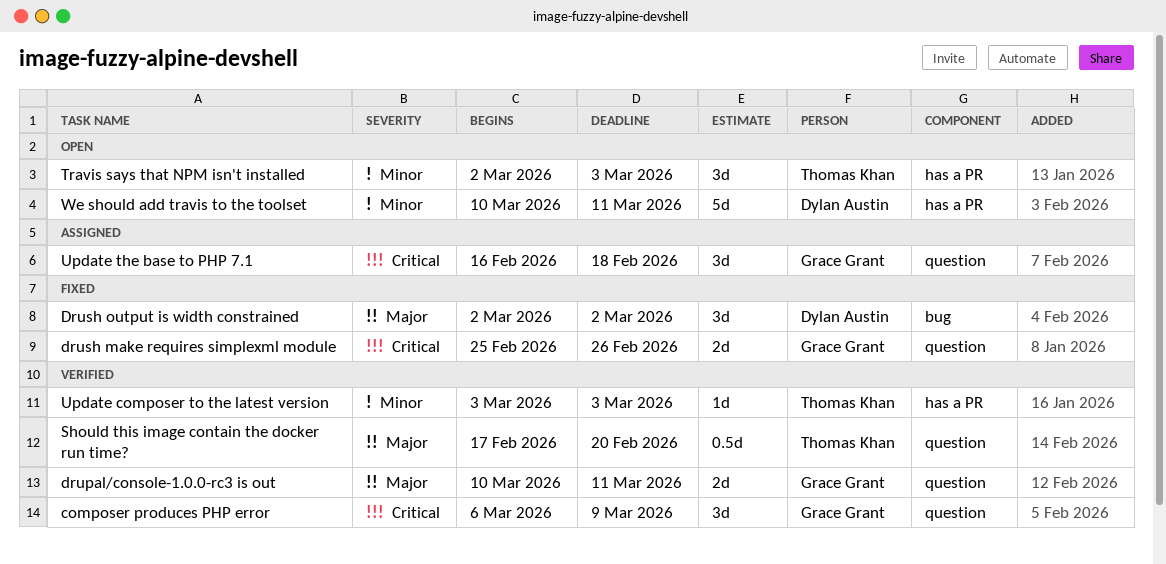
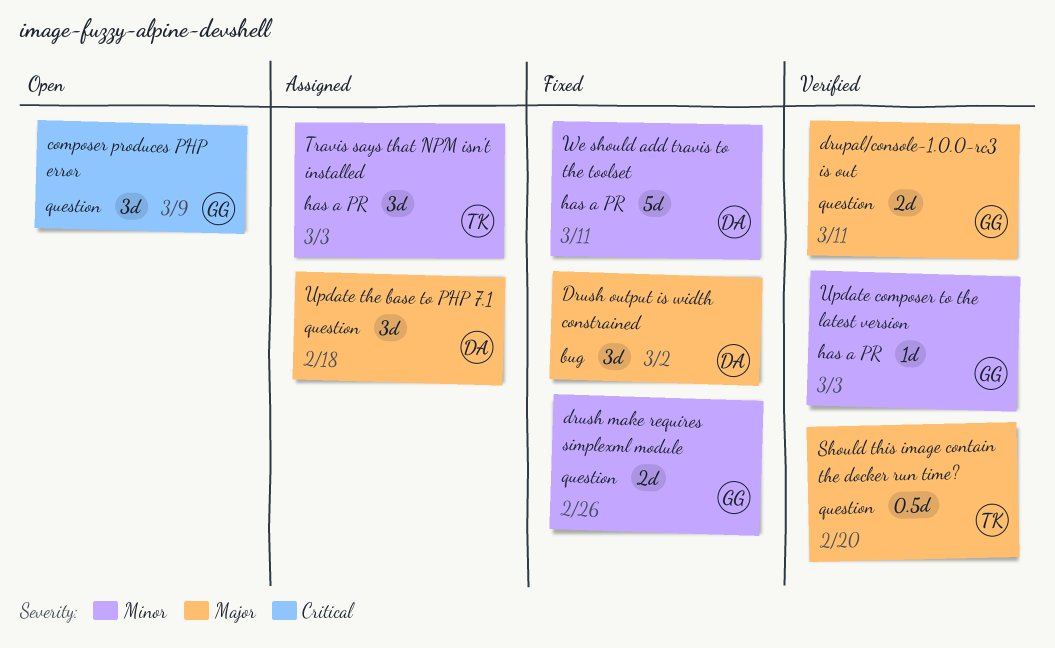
composer produces PHP error, status: Verified -> Open
drush make requires simplexml module, priority: Critical -> Minor
Travis says that NPM isn't installed, status: Open -> Assigned
Update composer to the latest version, owner: Thomas Khan -> Grace Grant
Update the base to PHP 7.1, owner: Grace Grant -> Dylan Austin
Update the base to PHP 7.1, priority: Critical -> Major
We should add travis to the toolset, status: Open -> Fixed

